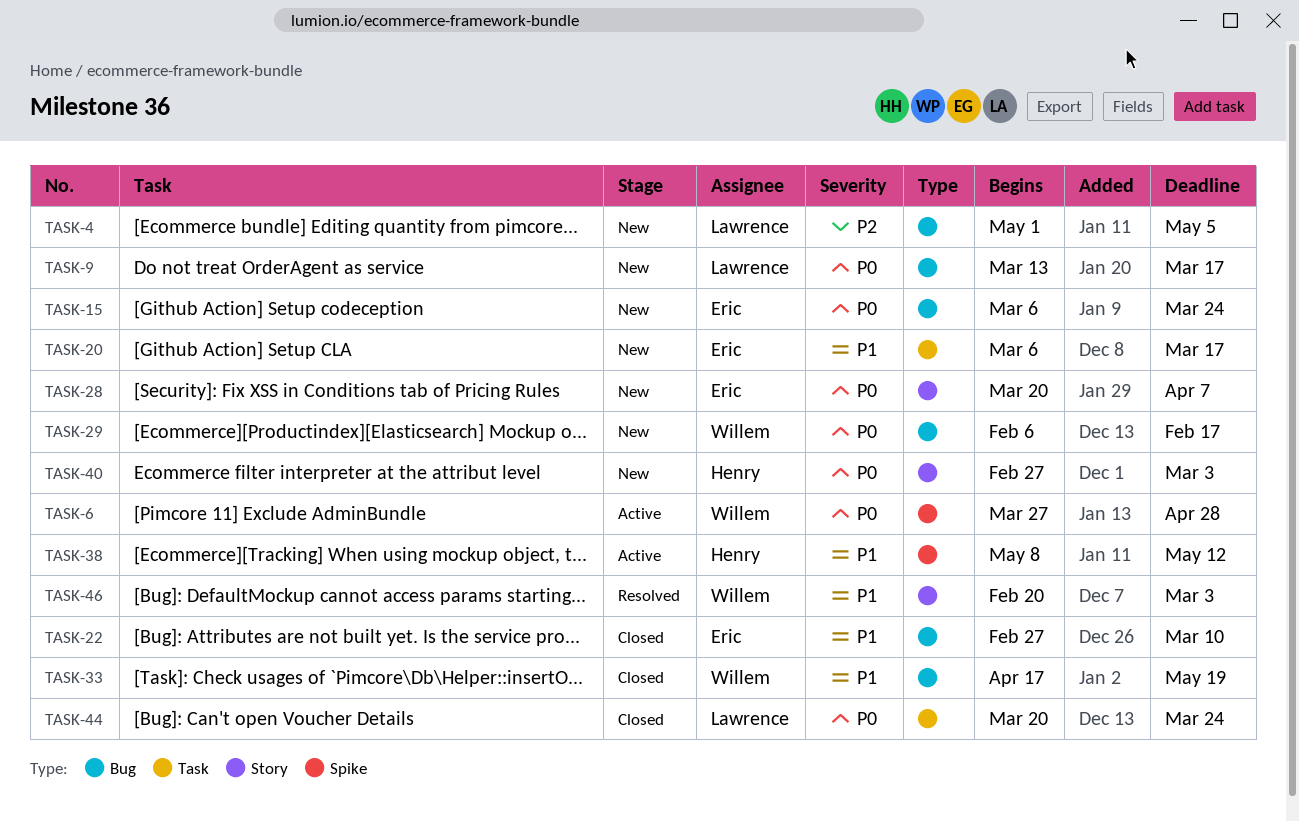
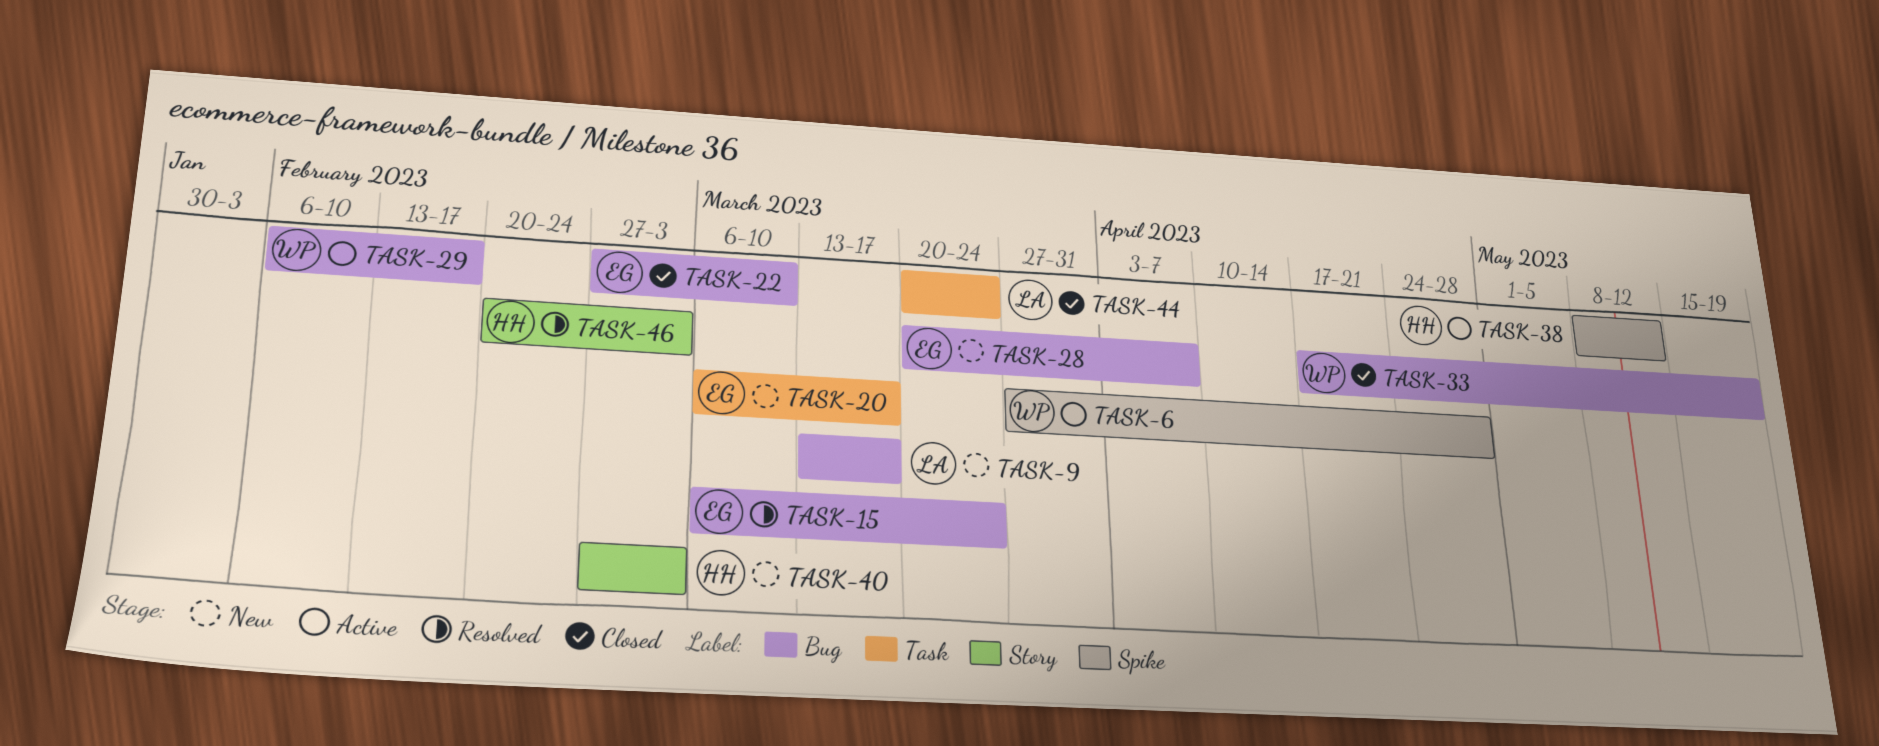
TASK-4: present -> none
TASK-15, status: New -> Resolved
TASK-28, label: Story -> Bug
TASK-29, status: New -> Active
TASK-46, owner: Willem -> Henry

